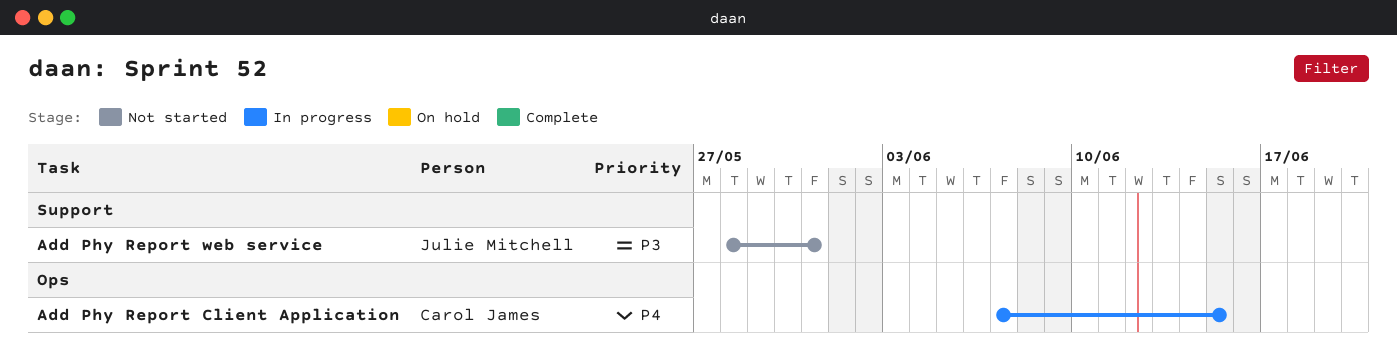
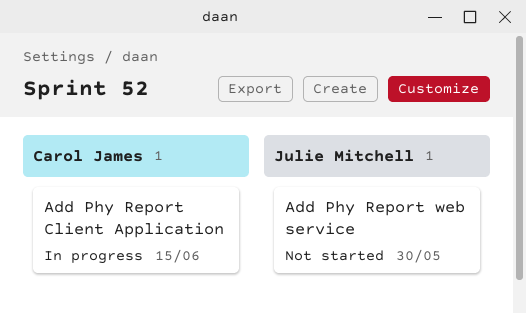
Add Phy Report web service, due: May 31 -> May 30

